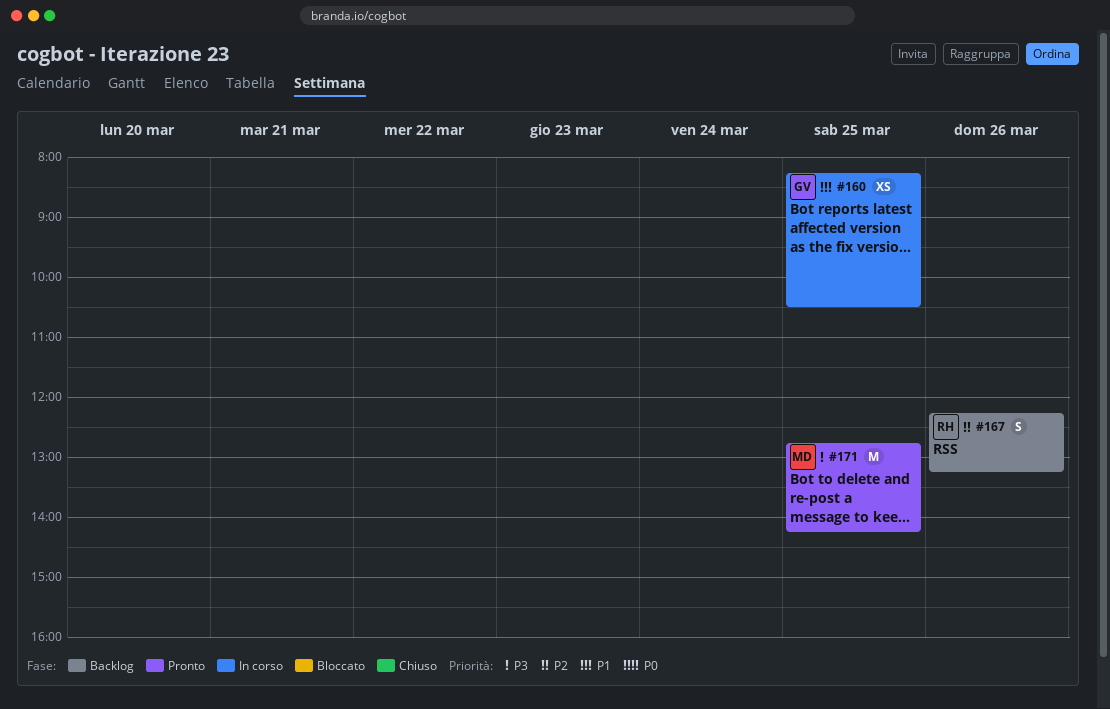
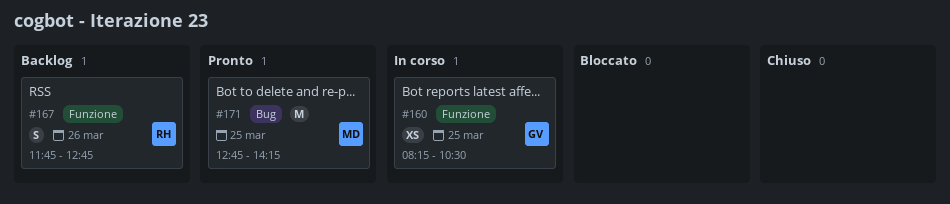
#167, begins: 12:15 -> 11:45
#167, ends: 13:15 -> 12:45

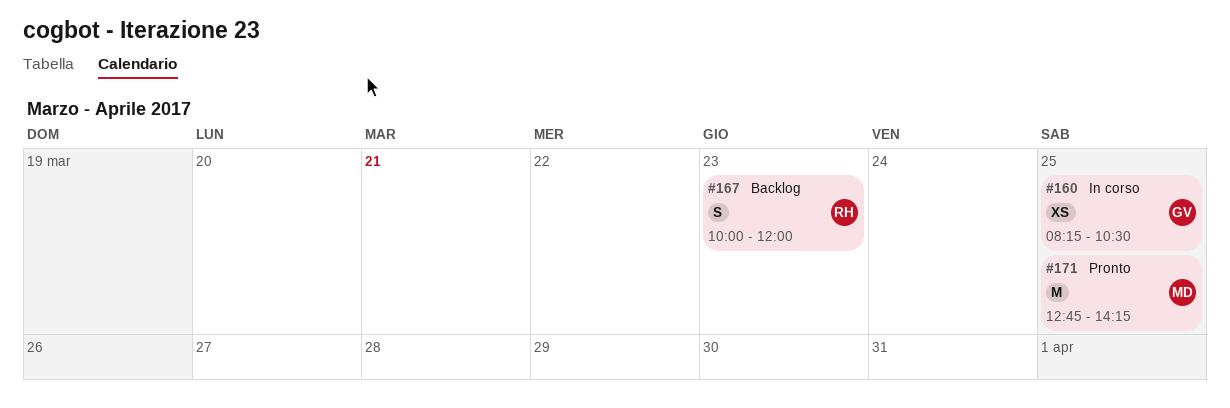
#167, day: Mar 26 -> Mar 23
#167, begins: 11:45 -> 10:00
#167, ends: 12:45 -> 12:00

